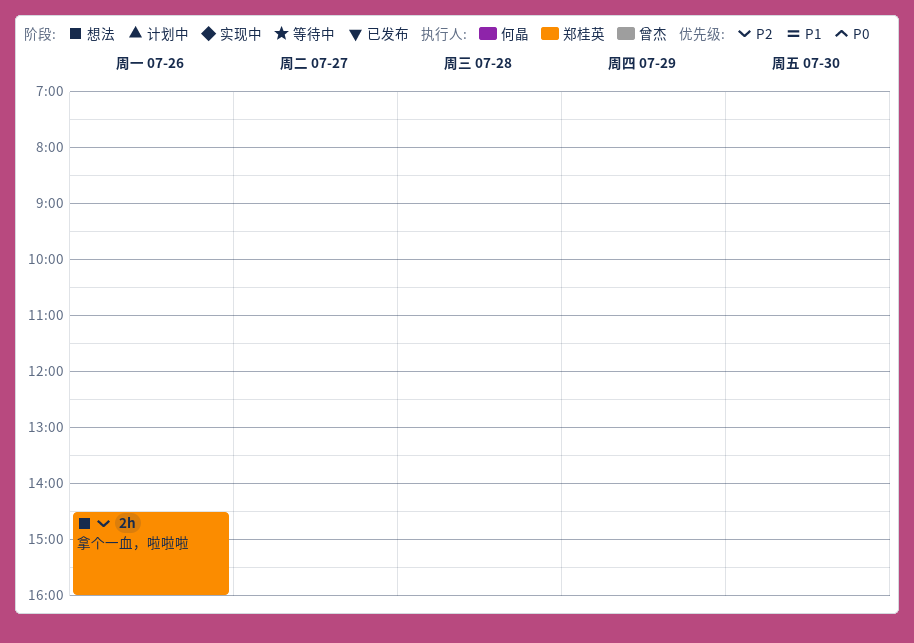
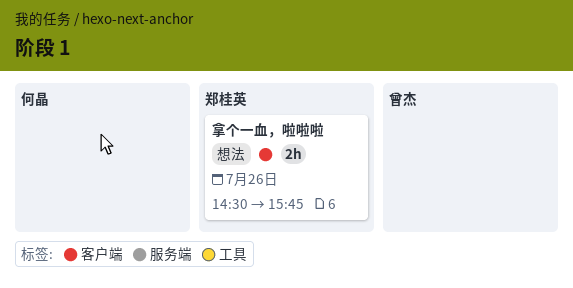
拿个一血，啦啦啦, ends: 16:00 -> 15:45

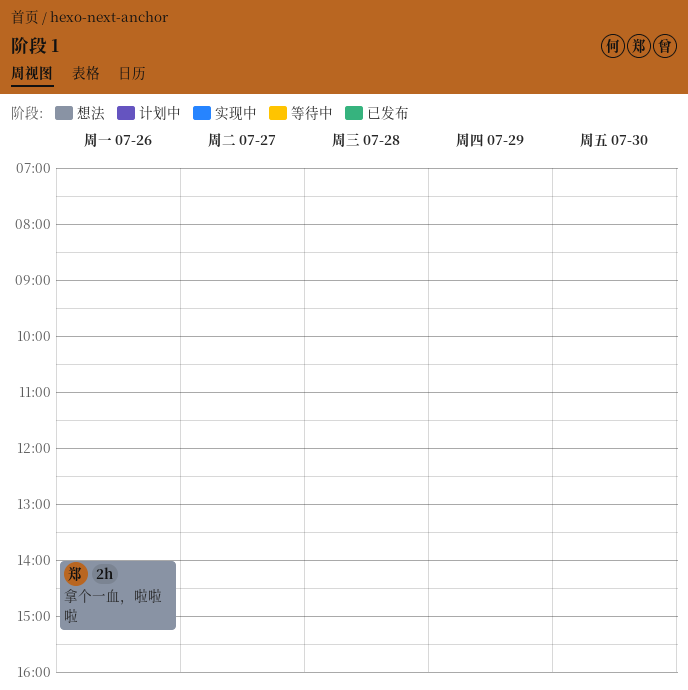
拿个一血，啦啦啦, begins: 14:30 -> 14:00
拿个一血，啦啦啦, ends: 15:45 -> 15:15

